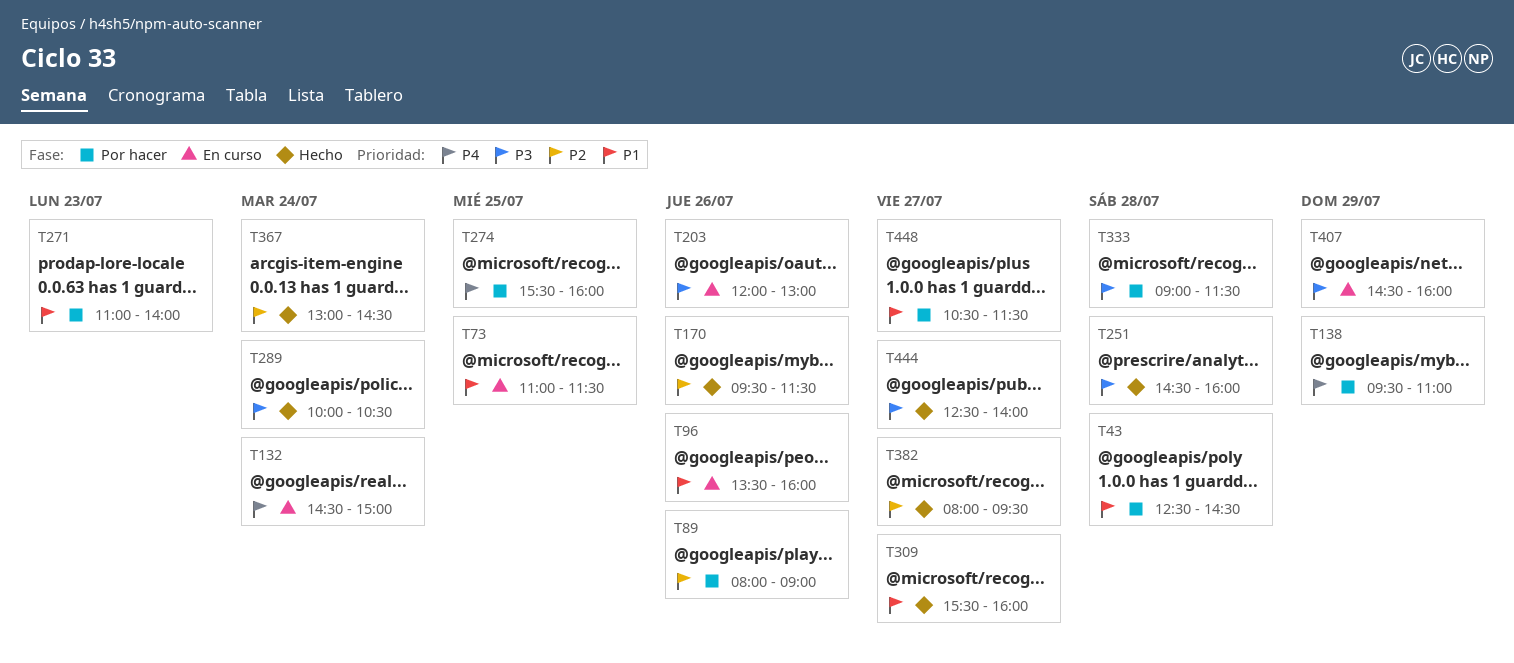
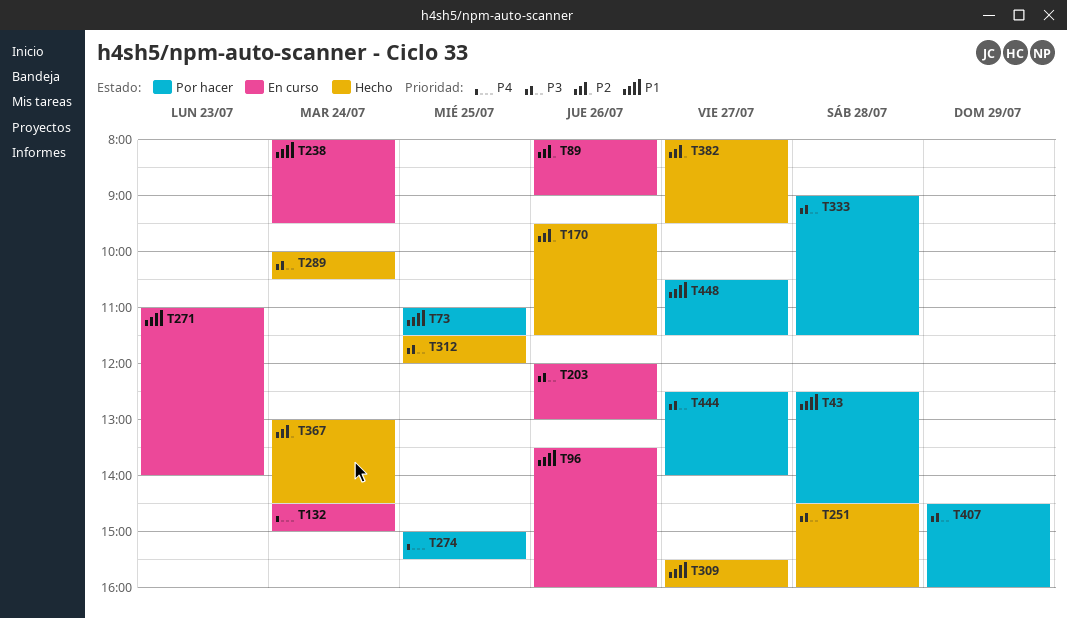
T73, status: En curso -> Por hacer
T89, status: Por hacer -> En curso
T138: present -> none
T238: none -> present
T271, status: Por hacer -> En curso
T274, begins: 15:30 -> 15:00
T274, ends: 16:00 -> 15:30
T312: none -> present
T407, status: En curso -> Por hacer
T444, status: Hecho -> Por hacer

